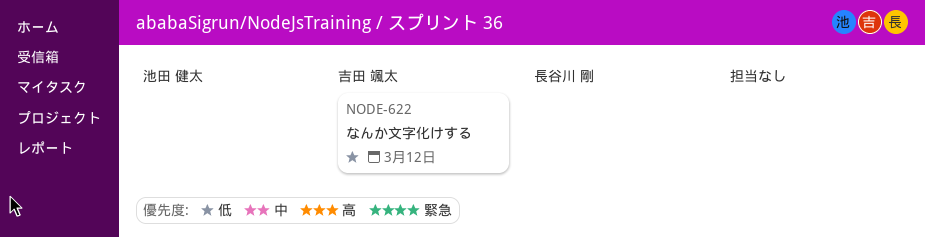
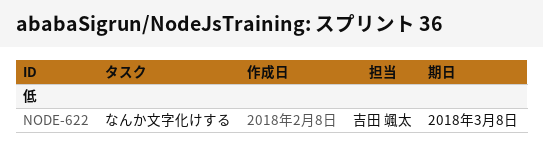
NODE-622, due: Mar 12 -> Mar 8

